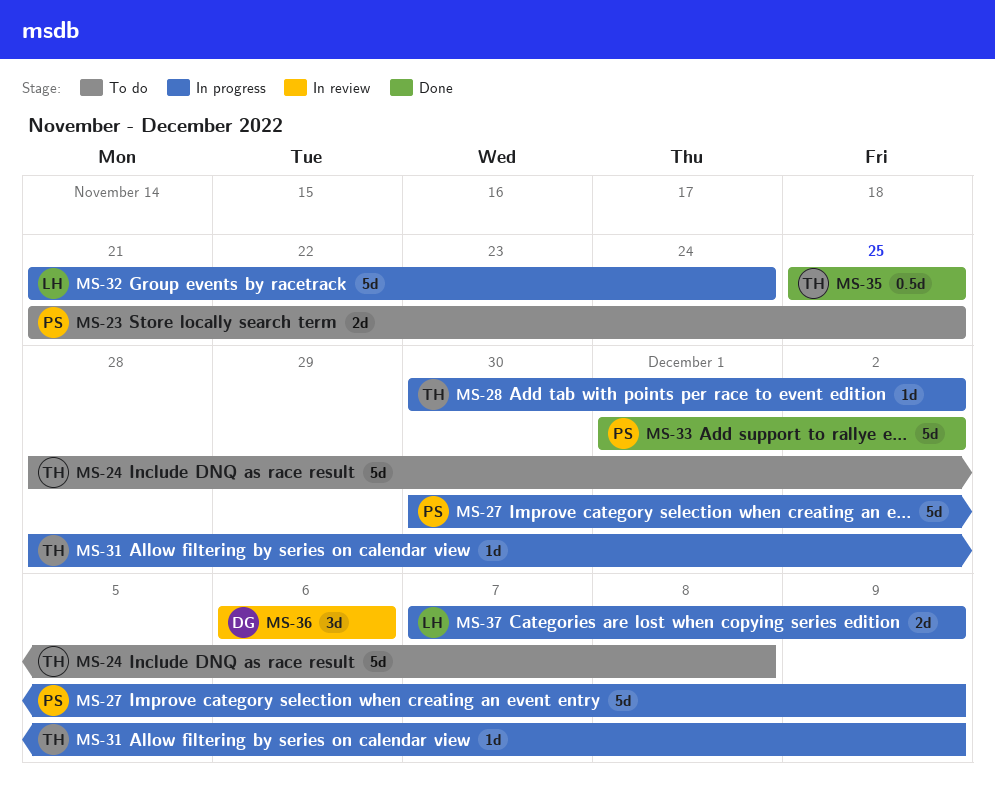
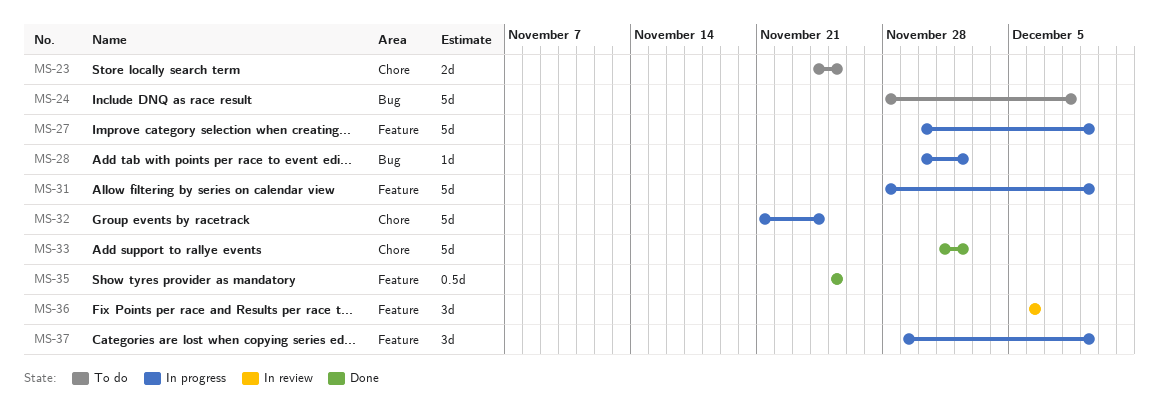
MS-23, start: Nov 21 -> Nov 24
MS-31, estimate: 1d -> 5d
MS-37, estimate: 2d -> 3d
MS-37, start: Dec 7 -> Nov 29

